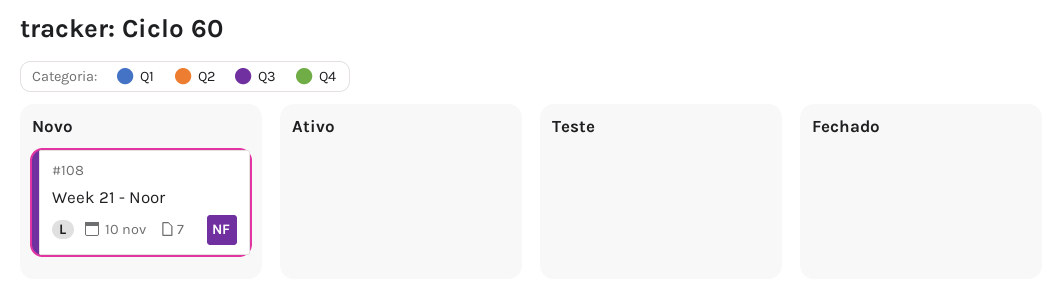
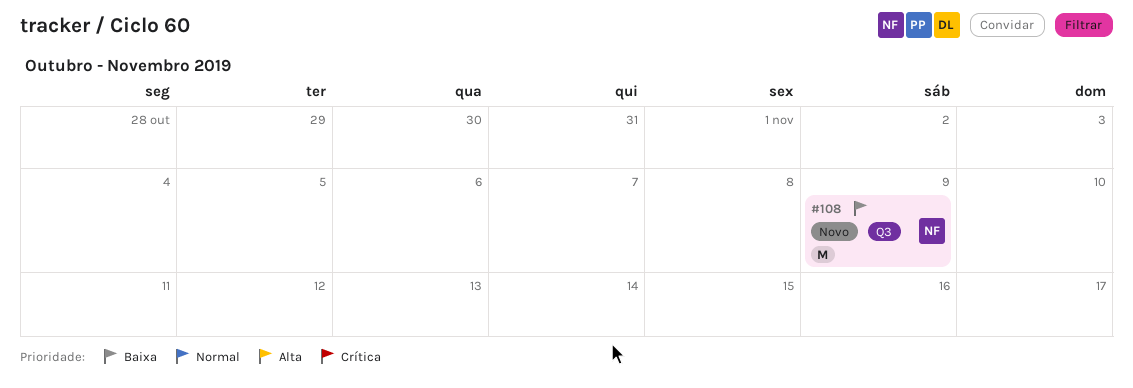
#108, estimate: L -> M
#108, due: Nov 10 -> Nov 9

